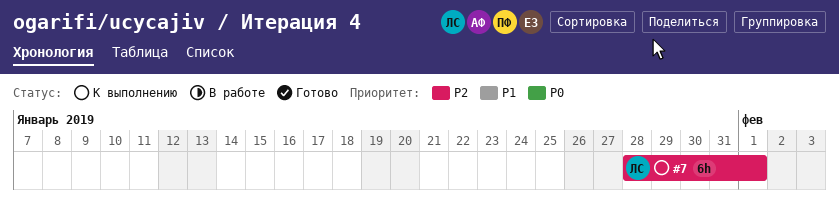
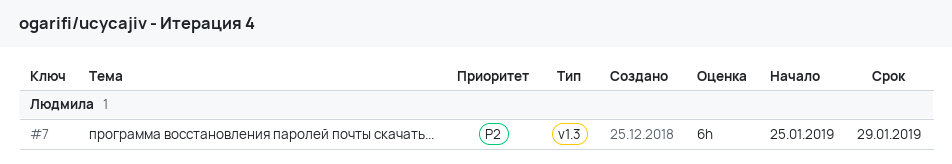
#7, start: Jan 28 -> Jan 25
#7, due: Feb 1 -> Jan 29

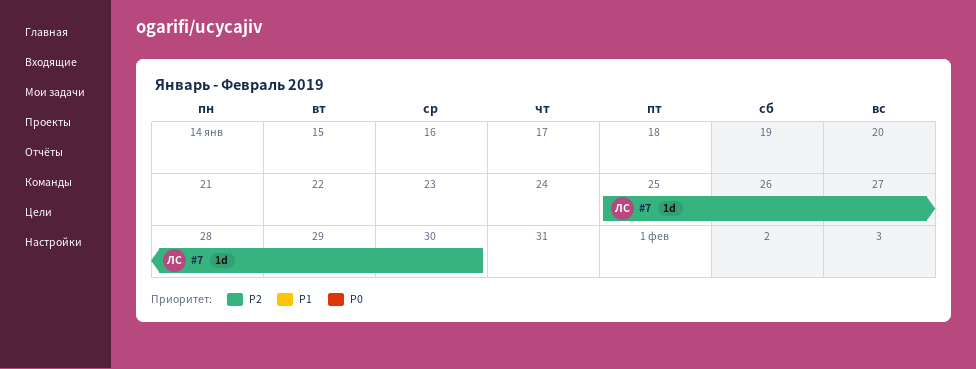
#7, estimate: 6h -> 1d
#7, due: Jan 29 -> Jan 30

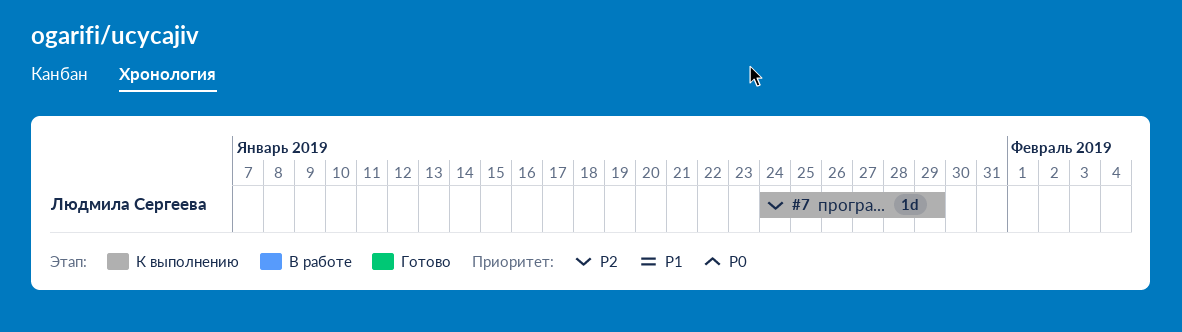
#7, start: Jan 25 -> Jan 24
#7, due: Jan 30 -> Jan 29

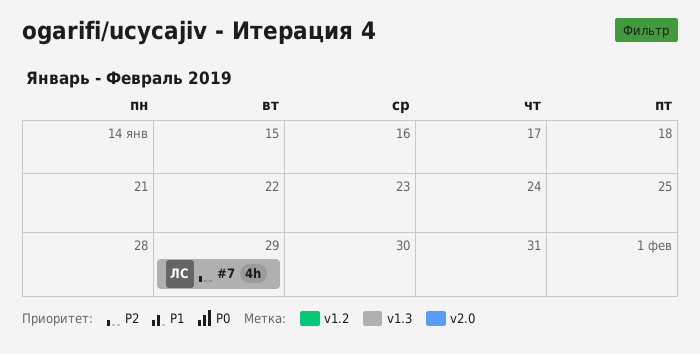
#7, estimate: 1d -> 4h
#7, start: Jan 24 -> Jan 29

